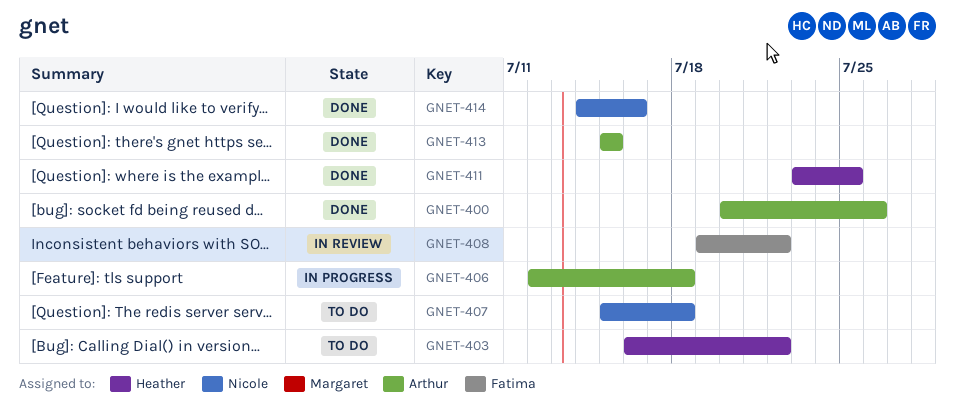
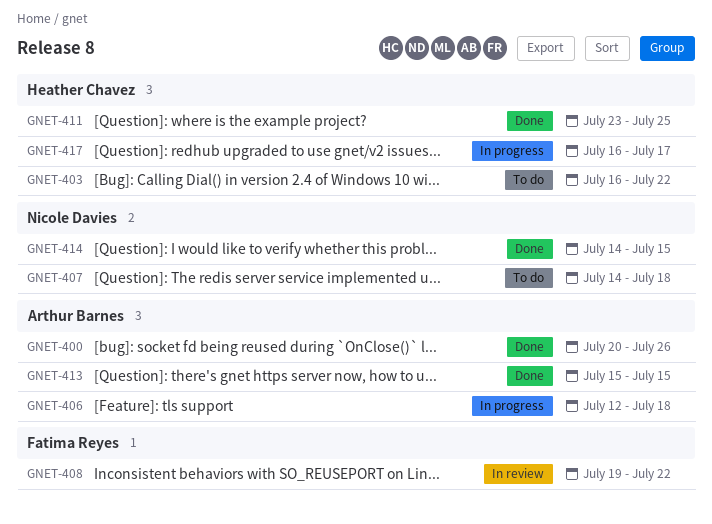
GNET-407, start: Jul 15 -> Jul 14
GNET-414, due: Jul 16 -> Jul 15
GNET-417: none -> present

